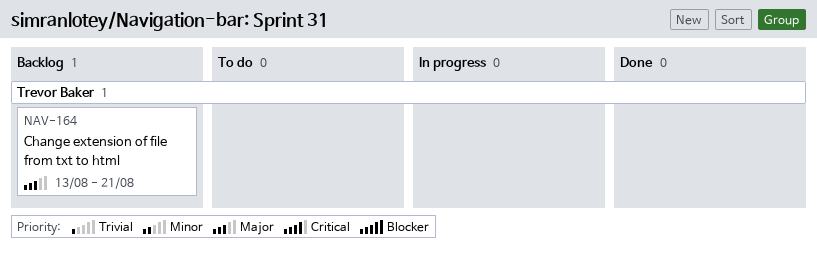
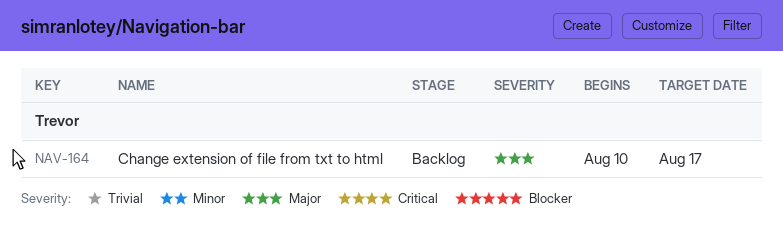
NAV-164, start: Aug 13 -> Aug 10
NAV-164, due: Aug 21 -> Aug 17

